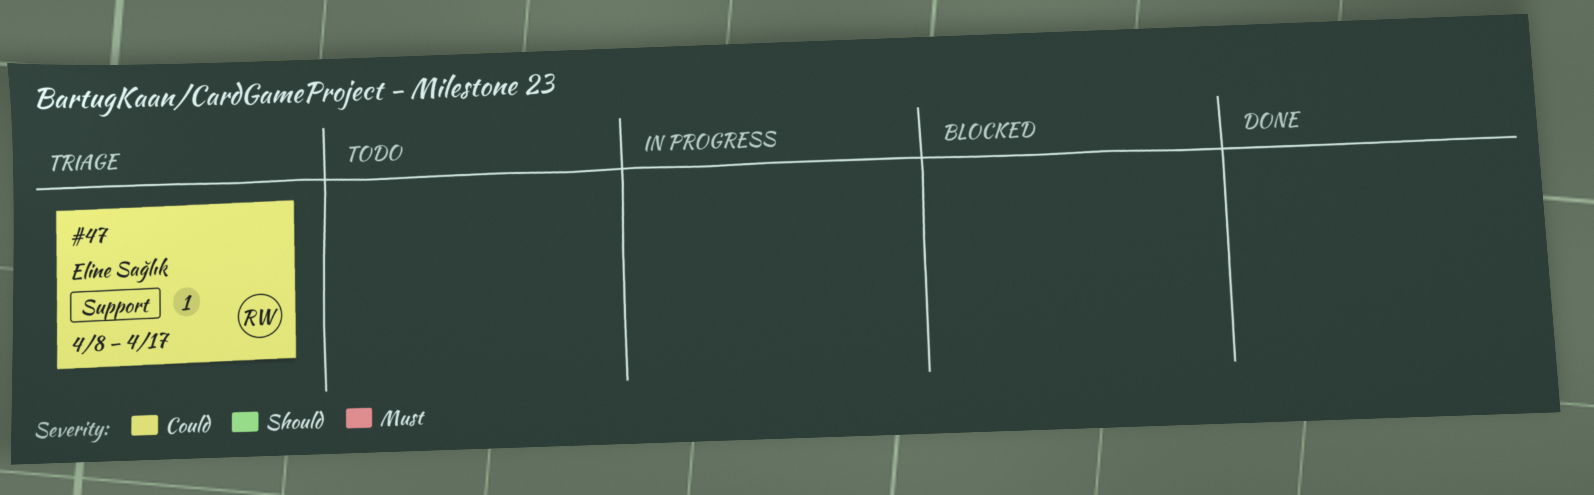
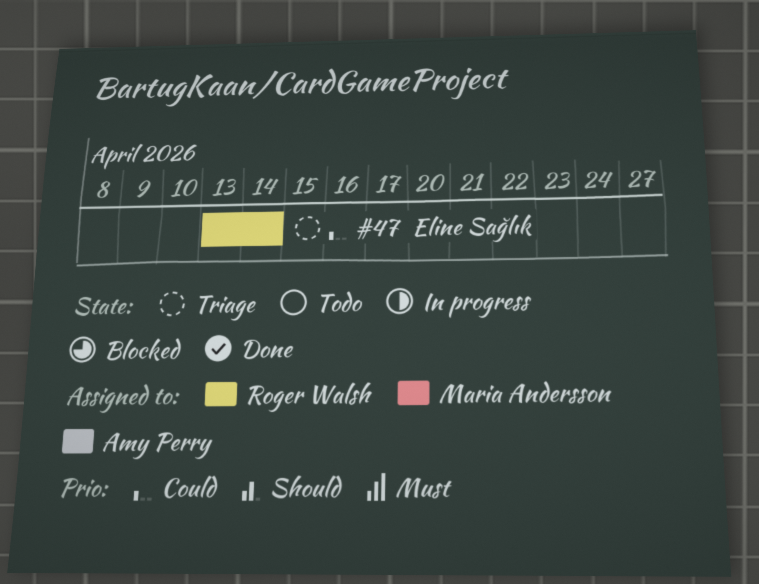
#47, start: Apr 8 -> Apr 13
#47, due: Apr 17 -> Apr 14

